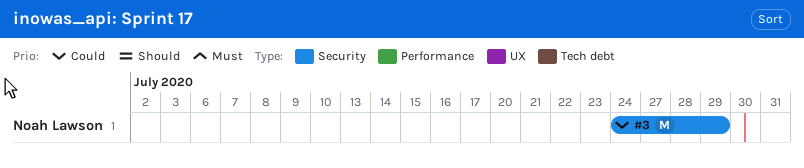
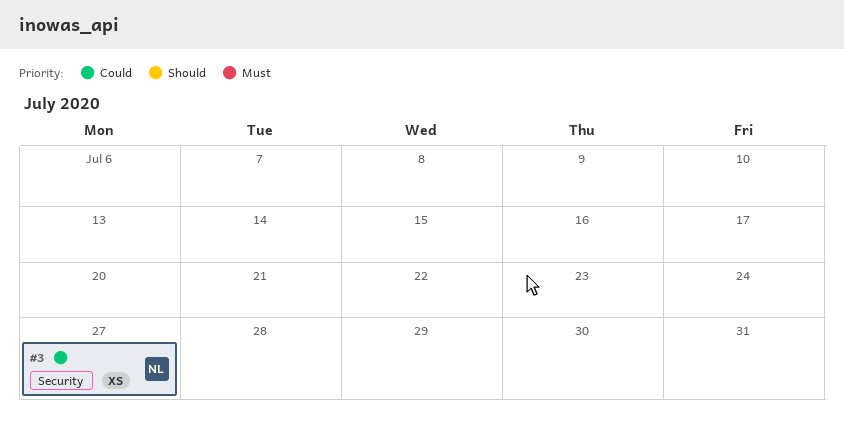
#3, estimate: M -> XS
#3, due: Jul 29 -> Jul 27

